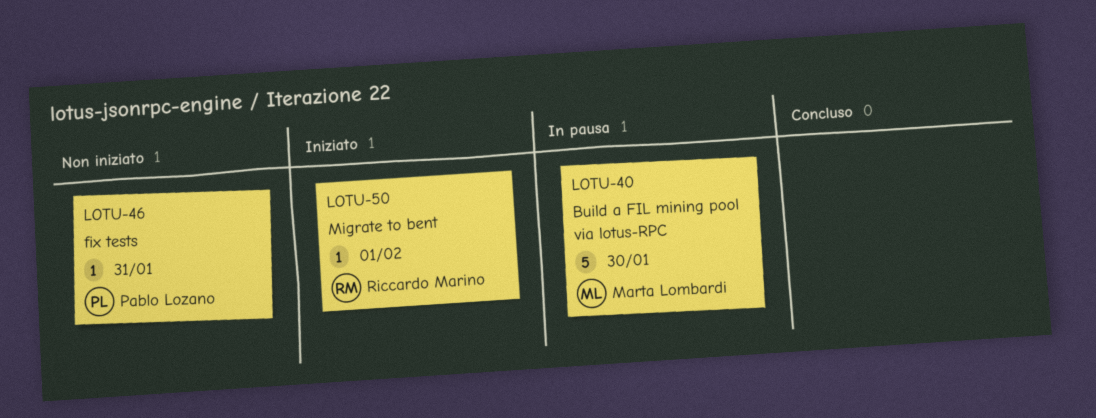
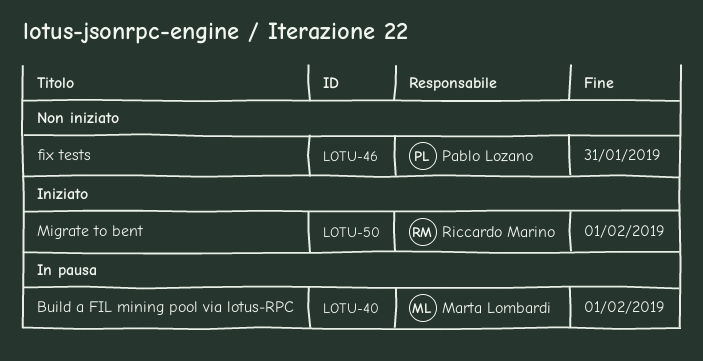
LOTU-40, due: Jan 30 -> Feb 1

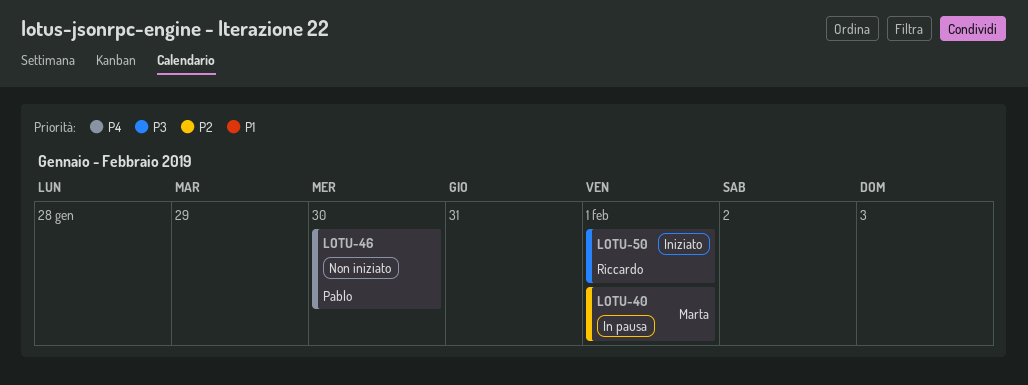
LOTU-46, due: Jan 31 -> Jan 30

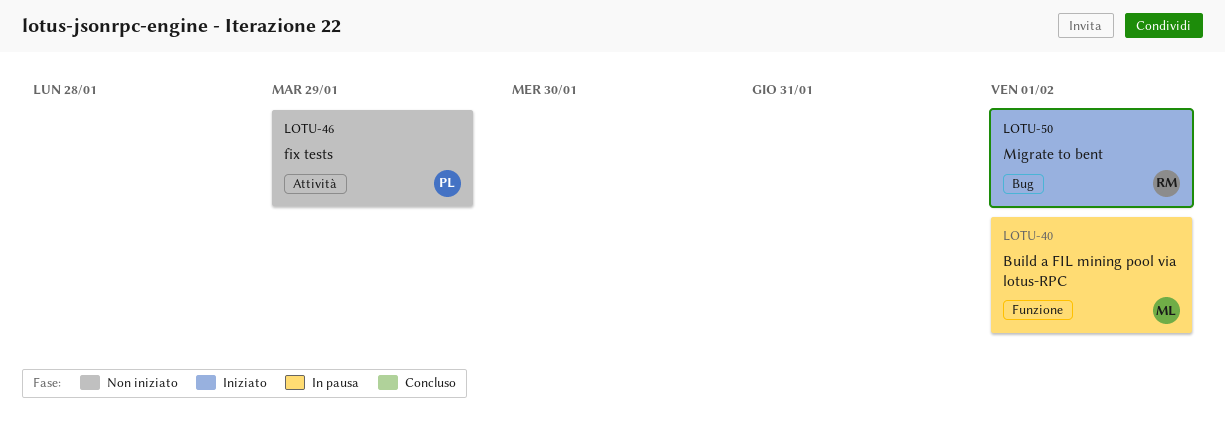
LOTU-46, due: Jan 30 -> Jan 29

